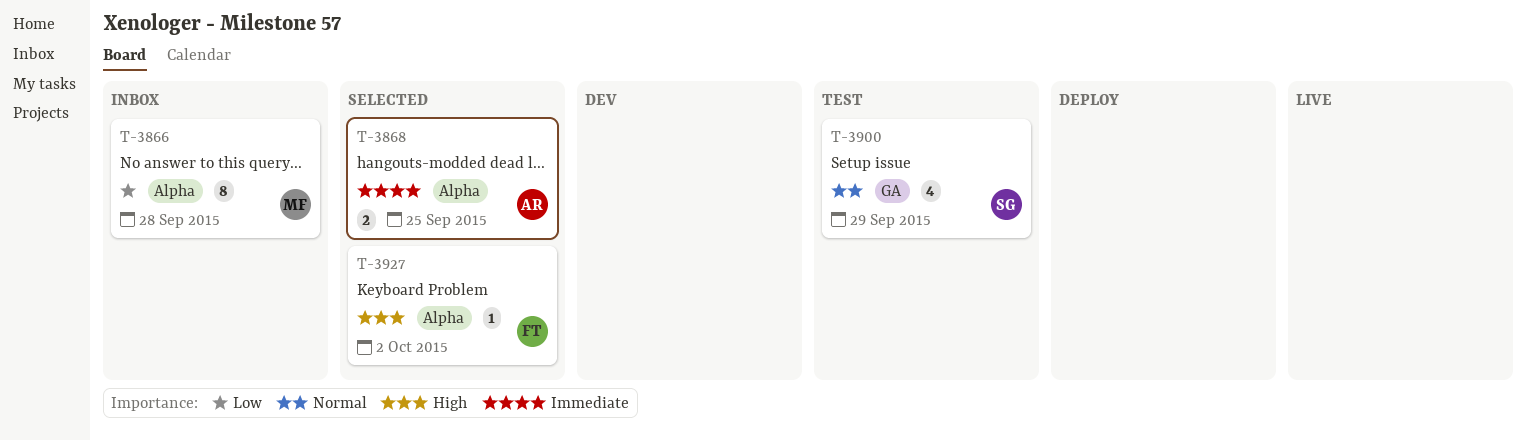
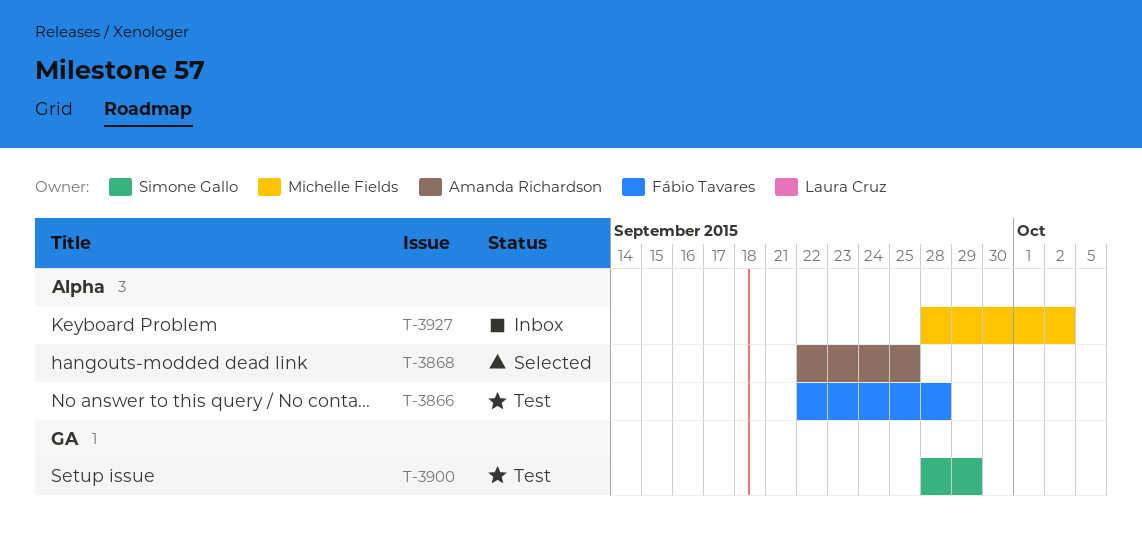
T-3866, status: Inbox -> Test
T-3866, owner: Michelle Fields -> Fábio Tavares
T-3927, status: Selected -> Inbox
T-3927, owner: Fábio Tavares -> Michelle Fields

